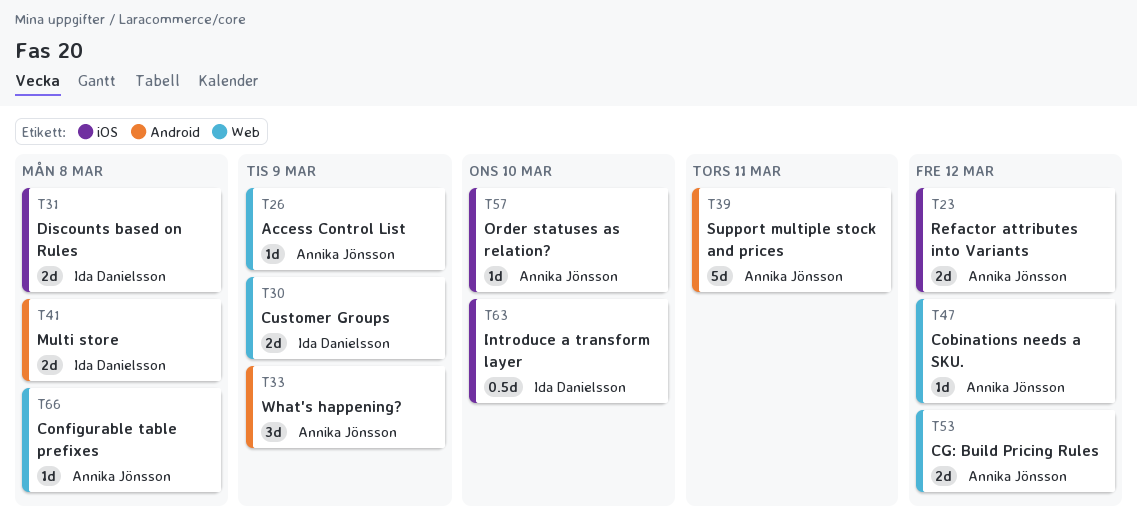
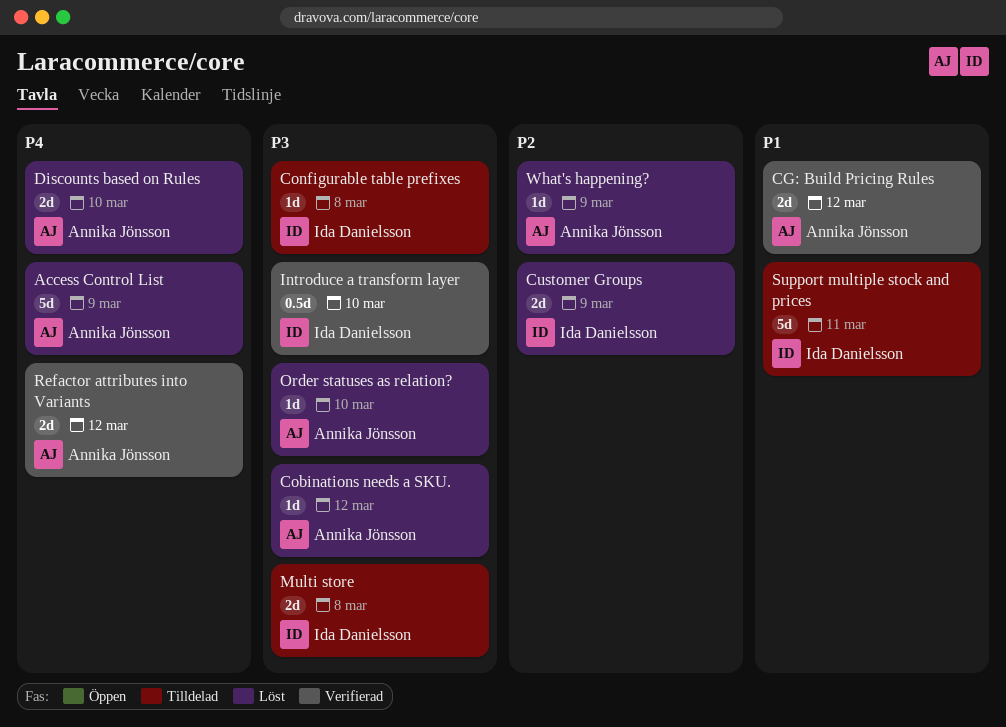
Access Control List, estimate: 1d -> 5d
Configurable table prefixes, owner: Annika Jönsson -> Ida Danielsson
Discounts based on Rules, owner: Ida Danielsson -> Annika Jönsson
Discounts based on Rules, due: Mar 8 -> Mar 10
Support multiple stock and prices, owner: Annika Jönsson -> Ida Danielsson
What's happening?, estimate: 3d -> 1d

